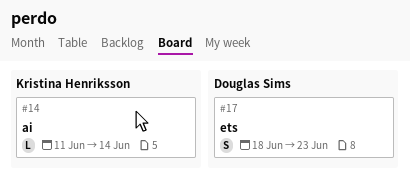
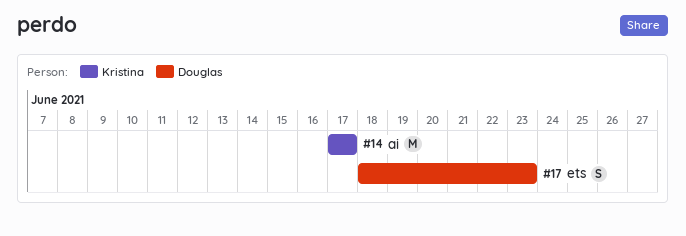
#14, estimate: L -> M
#14, start: Jun 11 -> Jun 17
#14, due: Jun 14 -> Jun 17

